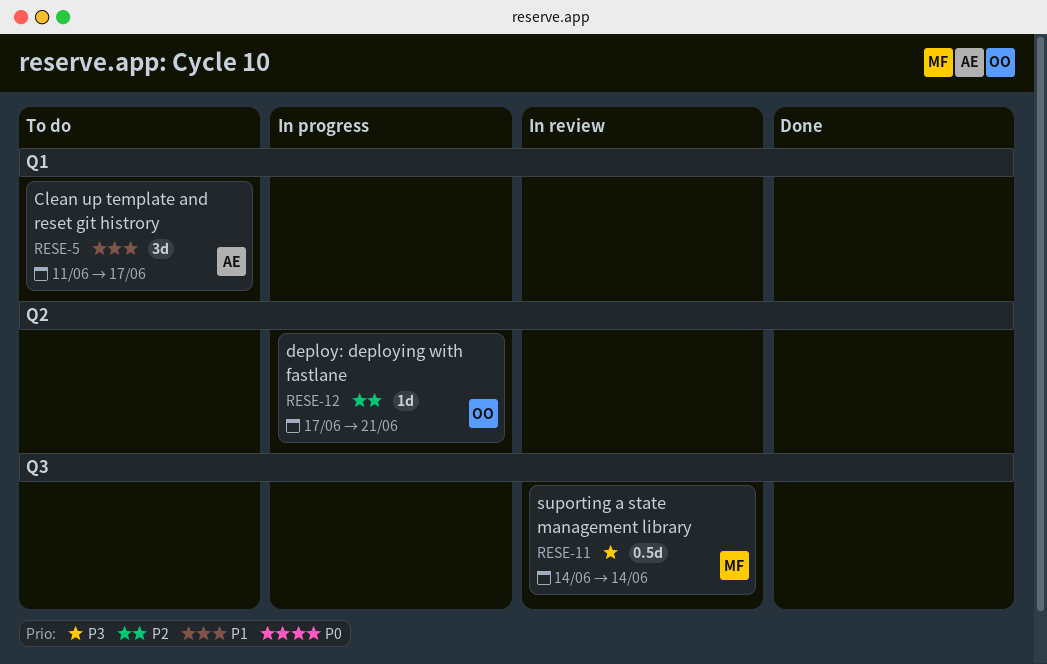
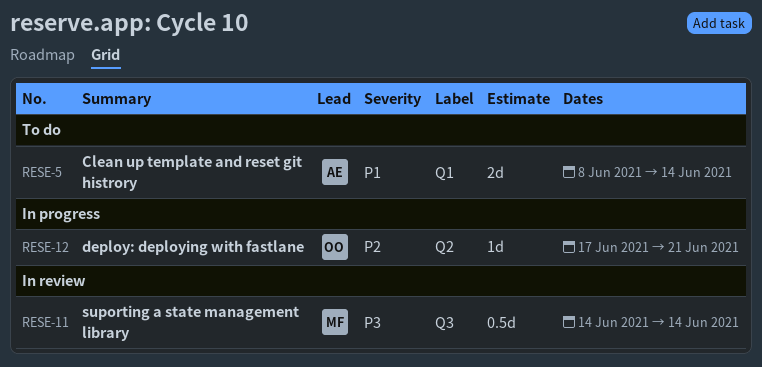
RESE-5, estimate: 3d -> 2d
RESE-5, start: Jun 11 -> Jun 8
RESE-5, due: Jun 17 -> Jun 14

